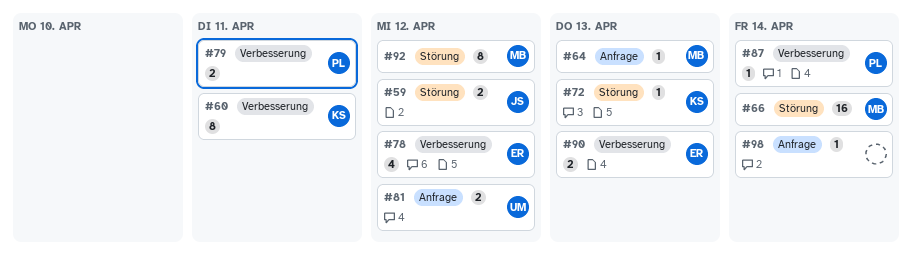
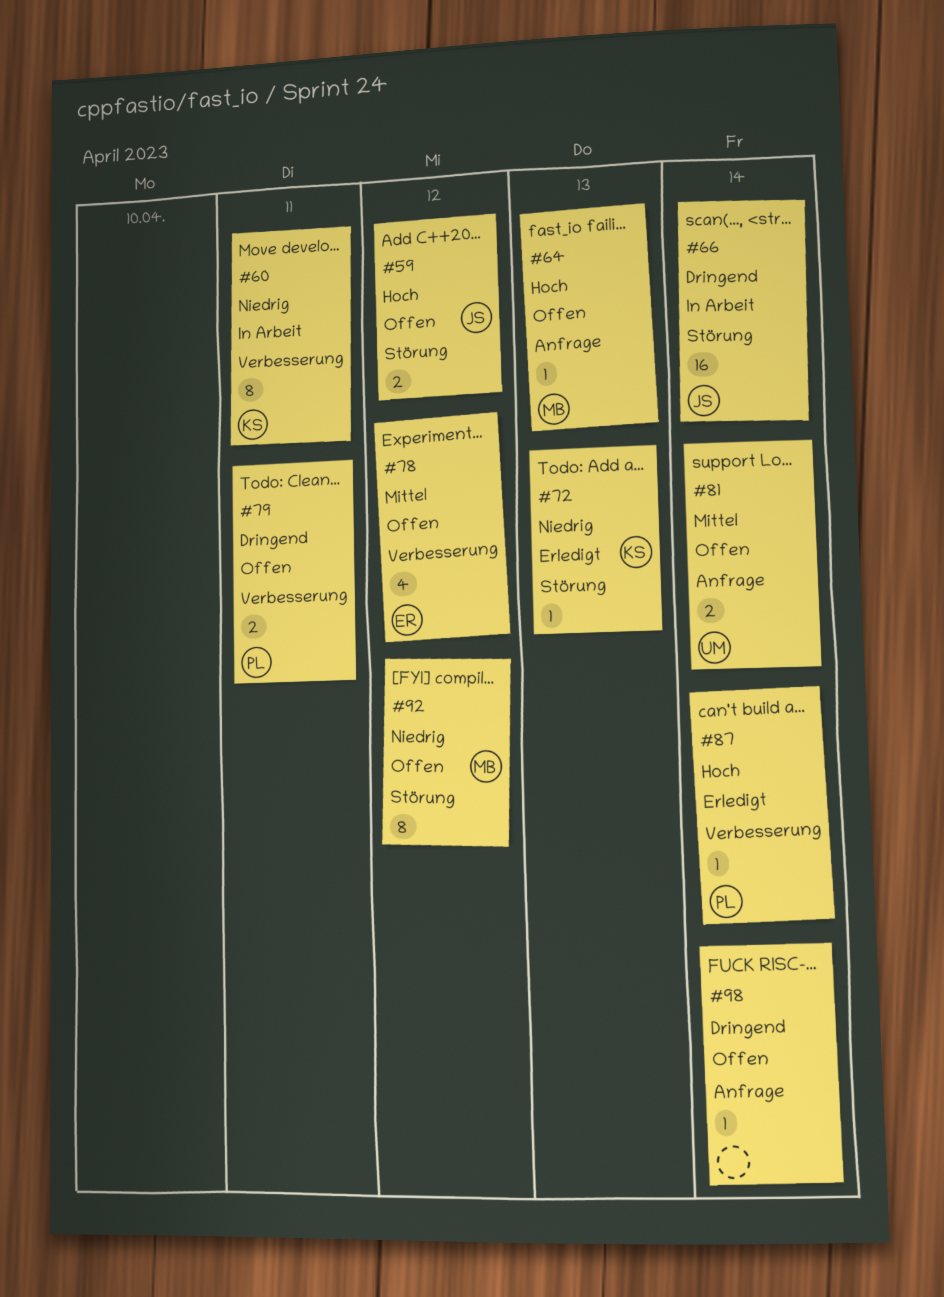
#66, owner: MB -> JS
#81, due: Apr 12 -> Apr 14
#90: present -> none

